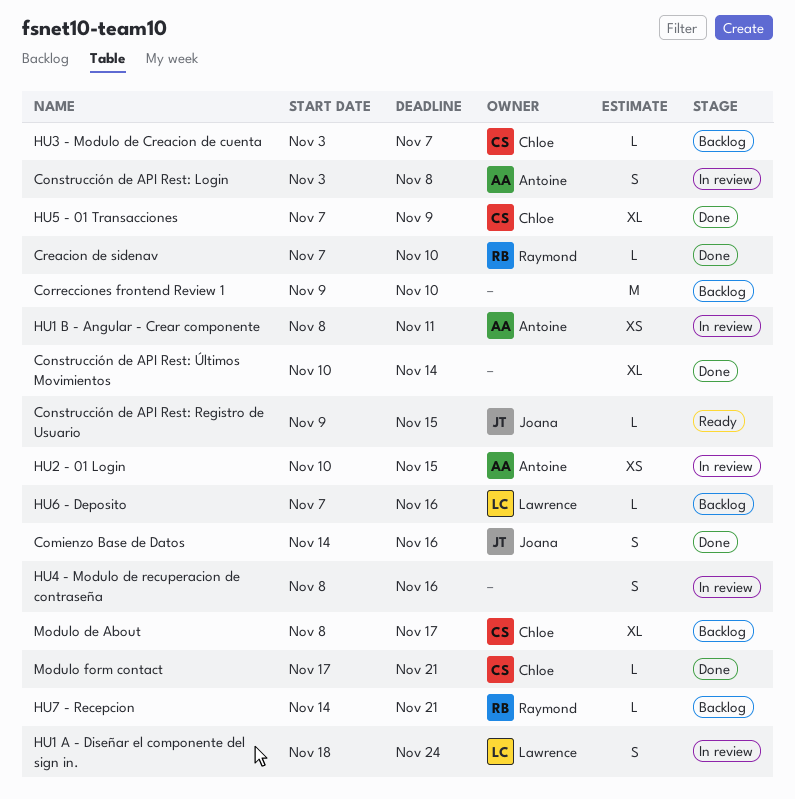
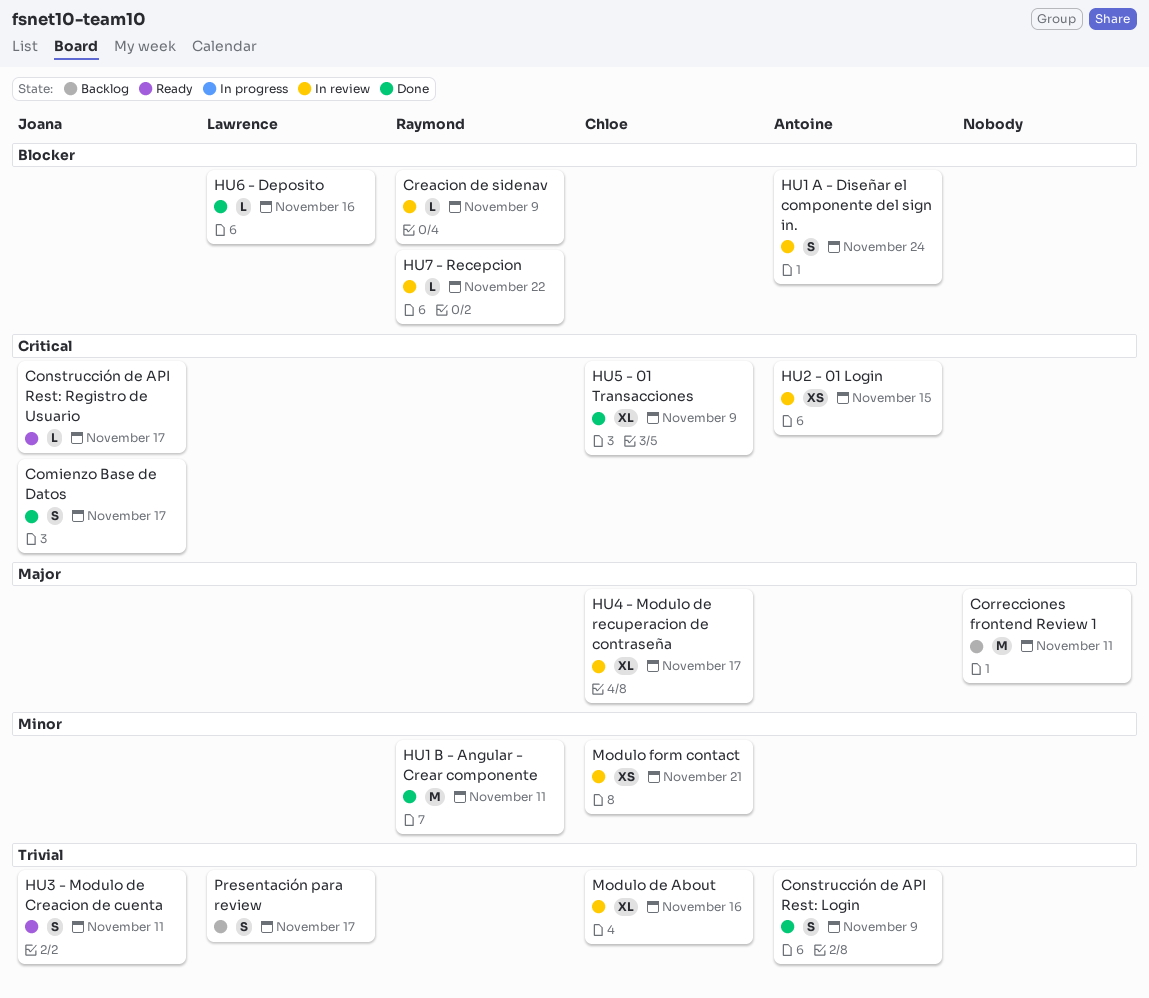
Comienzo Base de Datos, due: Nov 16 -> Nov 17
Construcción de API Rest: Login, status: In review -> Done
Construcción de API Rest: Login, due: Nov 8 -> Nov 9
Construcción de API Rest: Registro de Usuario, due: Nov 15 -> Nov 17
Construcción de API Rest: Últimos Movimientos: present -> none
Correcciones frontend Review 1, due: Nov 10 -> Nov 11
Creacion de sidenav, status: Done -> In review
Creacion de sidenav, due: Nov 10 -> Nov 9
HU1 A - Diseñar el componente del sign in., owner: Lawrence -> Antoine
HU1 B - Angular - Crear componente, status: In review -> Done
HU1 B - Angular - Crear componente, owner: Antoine -> Raymond
HU1 B - Angular - Crear componente, estimate: XS -> M
HU3 - Modulo de Creacion de cuenta, status: Backlog -> Ready
HU3 - Modulo de Creacion de cuenta, owner: Chloe -> Joana
HU3 - Modulo de Creacion de cuenta, estimate: L -> S
HU3 - Modulo de Creacion de cuenta, due: Nov 7 -> Nov 11
HU4 - Modulo de recuperacion de contraseña, owner: none -> Chloe
HU4 - Modulo de recuperacion de contraseña, estimate: S -> XL
HU4 - Modulo de recuperacion de contraseña, due: Nov 16 -> Nov 17
HU6 - Deposito, status: Backlog -> Done
HU7 - Recepcion, status: Backlog -> In review
HU7 - Recepcion, due: Nov 21 -> Nov 22
Modulo de About, status: Backlog -> In review
Modulo de About, due: Nov 17 -> Nov 16
Modulo form contact, status: Done -> In review
Modulo form contact, estimate: L -> XS
Presentación para review: none -> present

